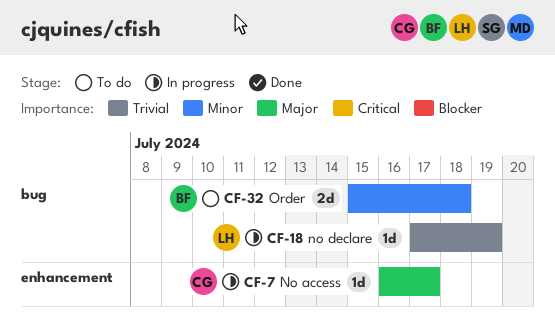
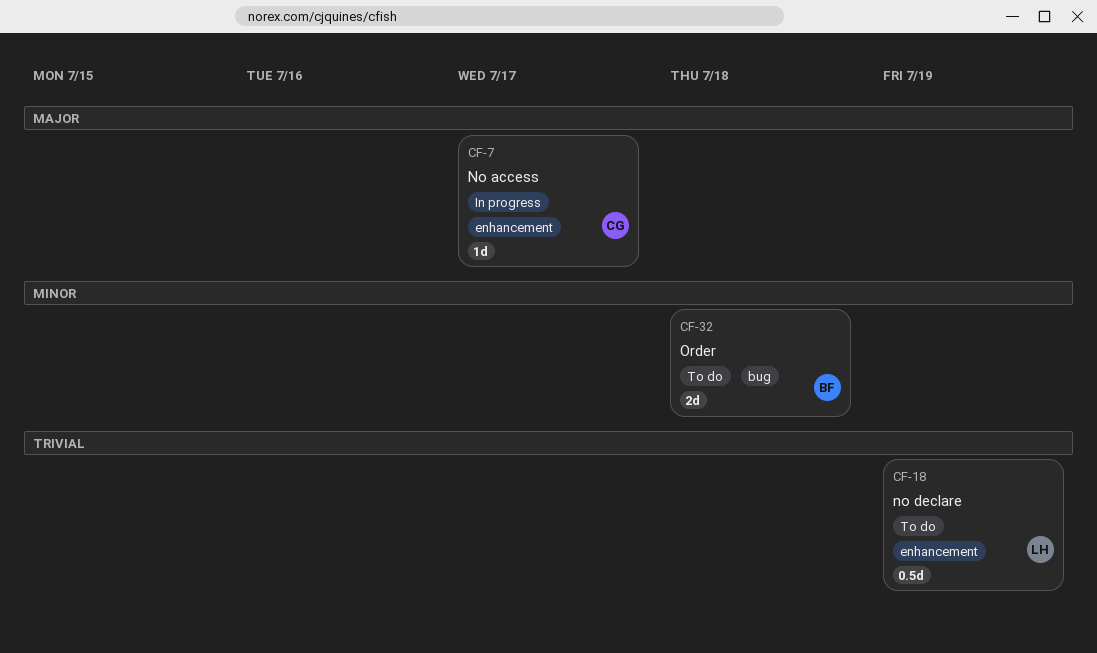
CF-18, status: In progress -> To do
CF-18, label: bug -> enhancement
CF-18, estimate: 1d -> 0.5d

